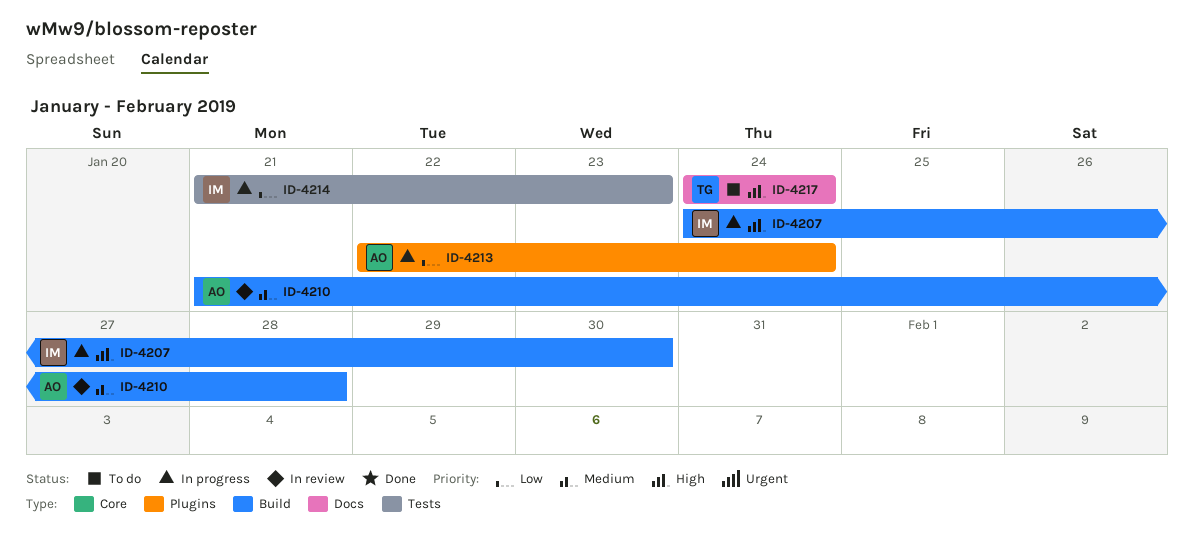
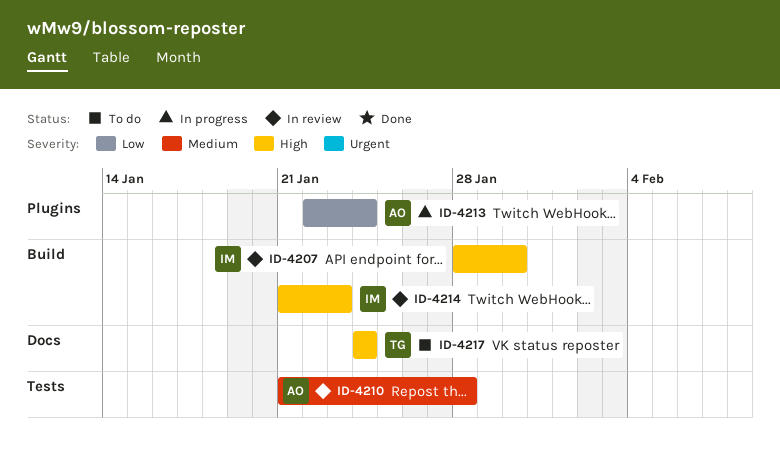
ID-4207, status: In progress -> In review
ID-4207, start: Jan 24 -> Jan 28
ID-4210, label: Build -> Tests
ID-4214, status: In progress -> In review
ID-4214, priority: Low -> High
ID-4214, label: Tests -> Build

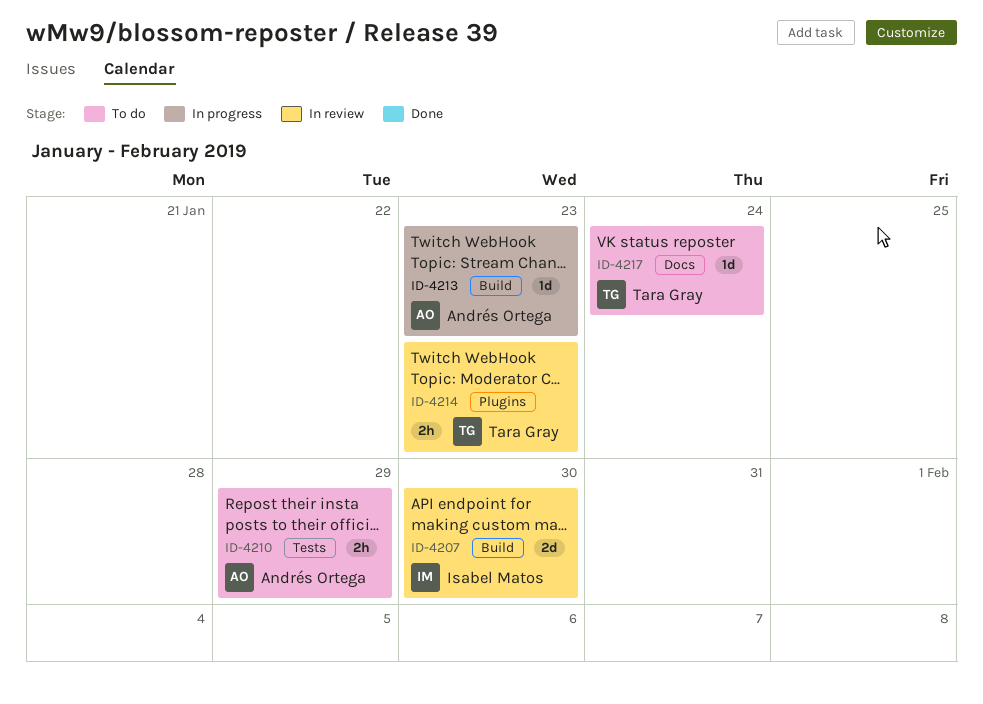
ID-4210, status: In review -> To do
ID-4210, due: Jan 28 -> Jan 29
ID-4213, label: Plugins -> Build
ID-4213, due: Jan 24 -> Jan 23
ID-4214, owner: Isabel Matos -> Tara Gray
ID-4214, label: Build -> Plugins

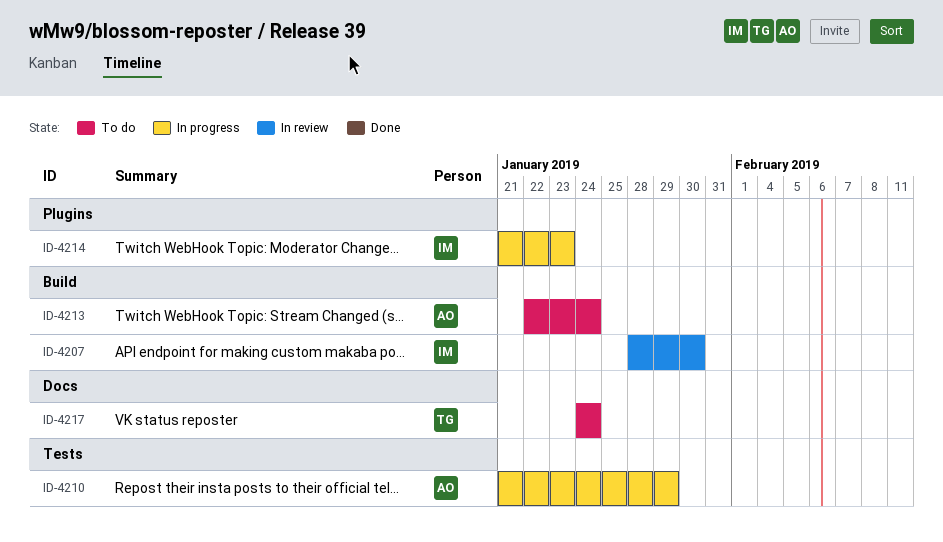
ID-4210, status: To do -> In progress
ID-4213, status: In progress -> To do
ID-4213, due: Jan 23 -> Jan 24
ID-4214, status: In review -> In progress
ID-4214, owner: Tara Gray -> Isabel Matos

